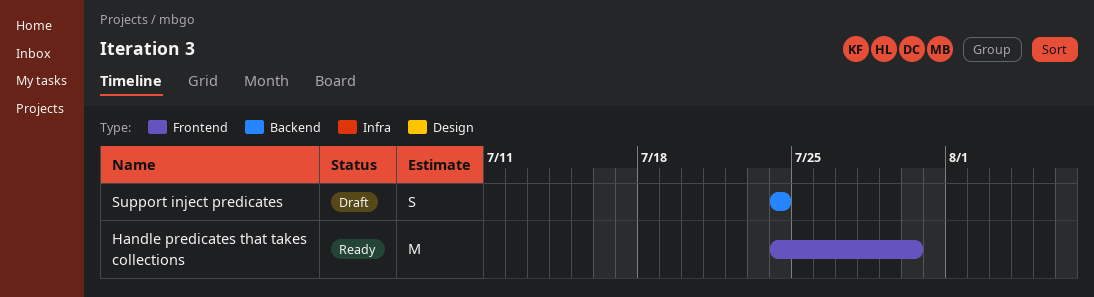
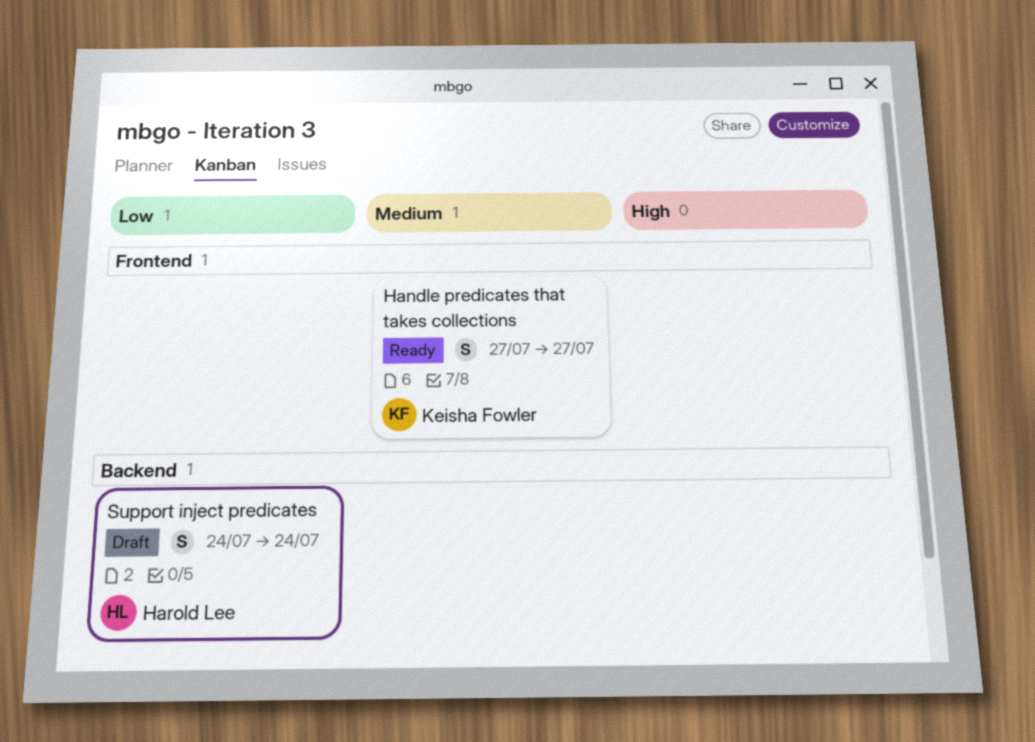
Handle predicates that takes collections, estimate: M -> S
Handle predicates that takes collections, start: Jul 24 -> Jul 27
Handle predicates that takes collections, due: Jul 30 -> Jul 27

